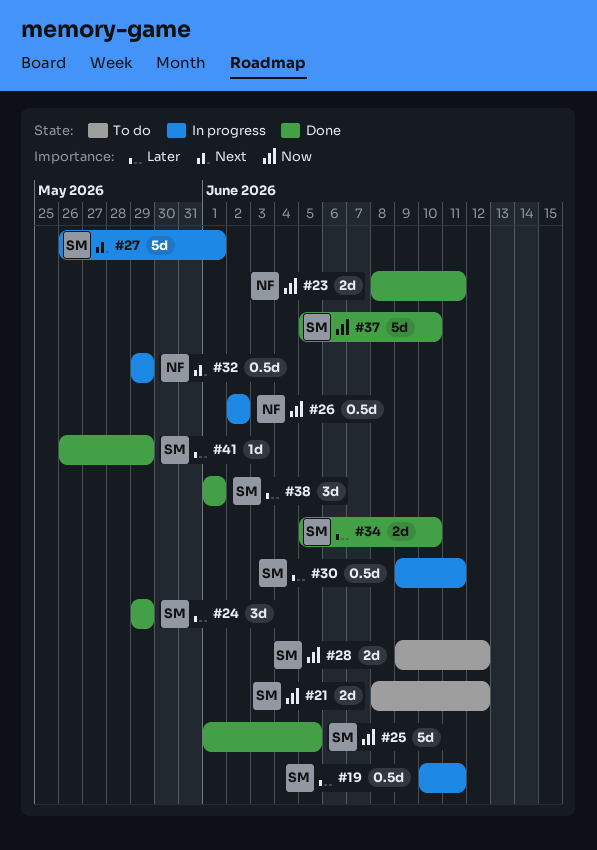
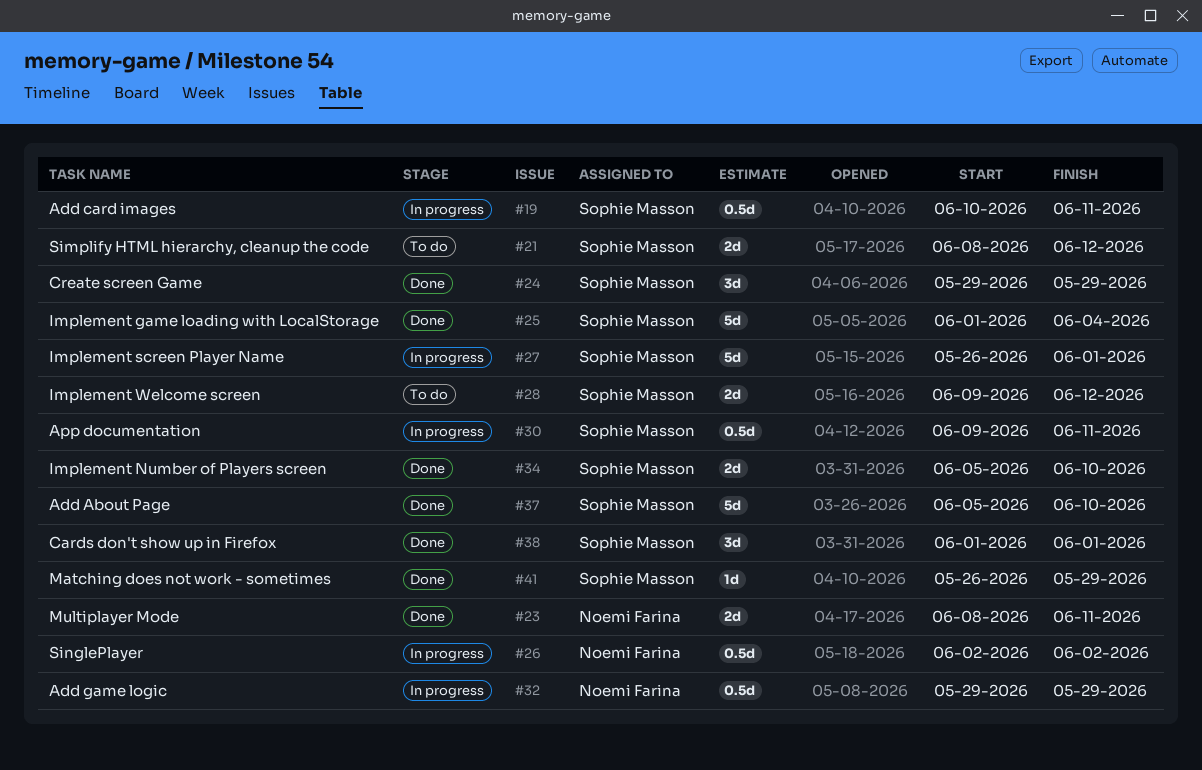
#25, due: Jun 5 -> Jun 4

